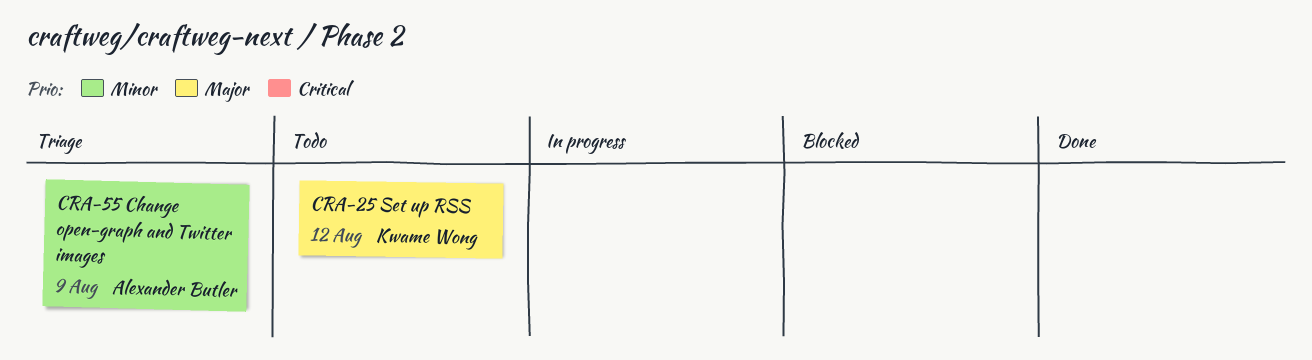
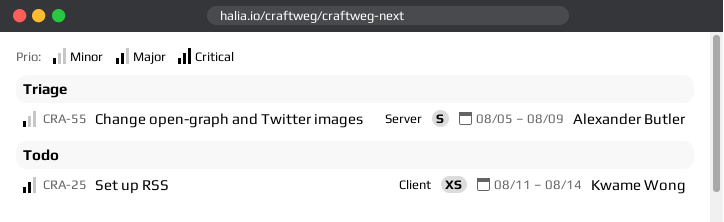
CRA-25, due: Aug 12 -> Aug 14

